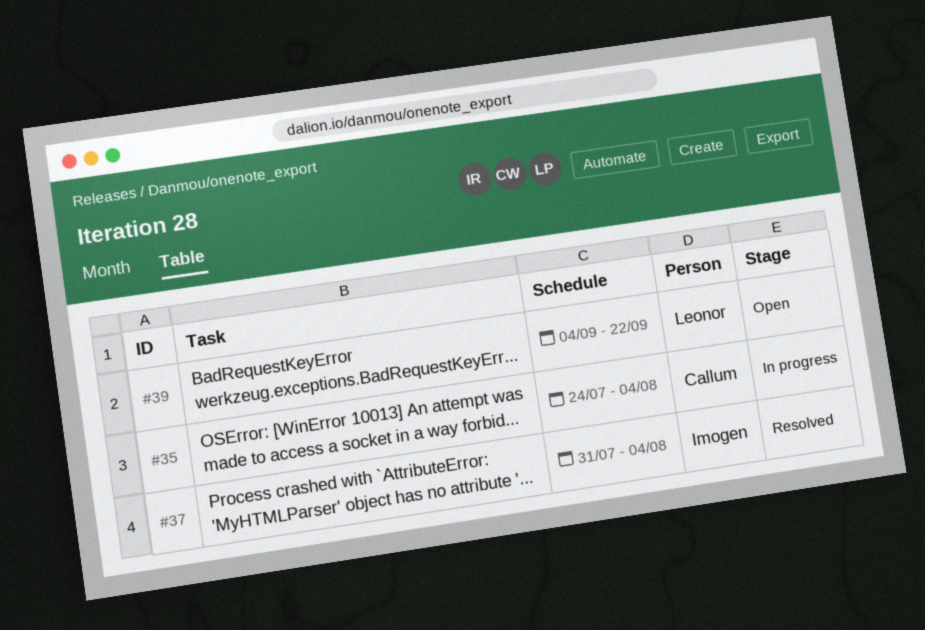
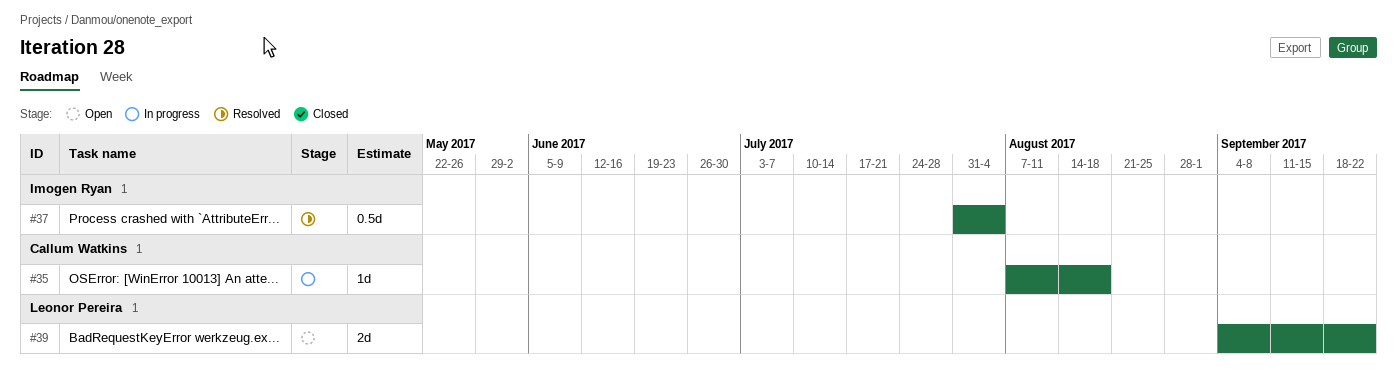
#35, start: Jul 24 -> Aug 7
#35, due: Aug 4 -> Aug 18

